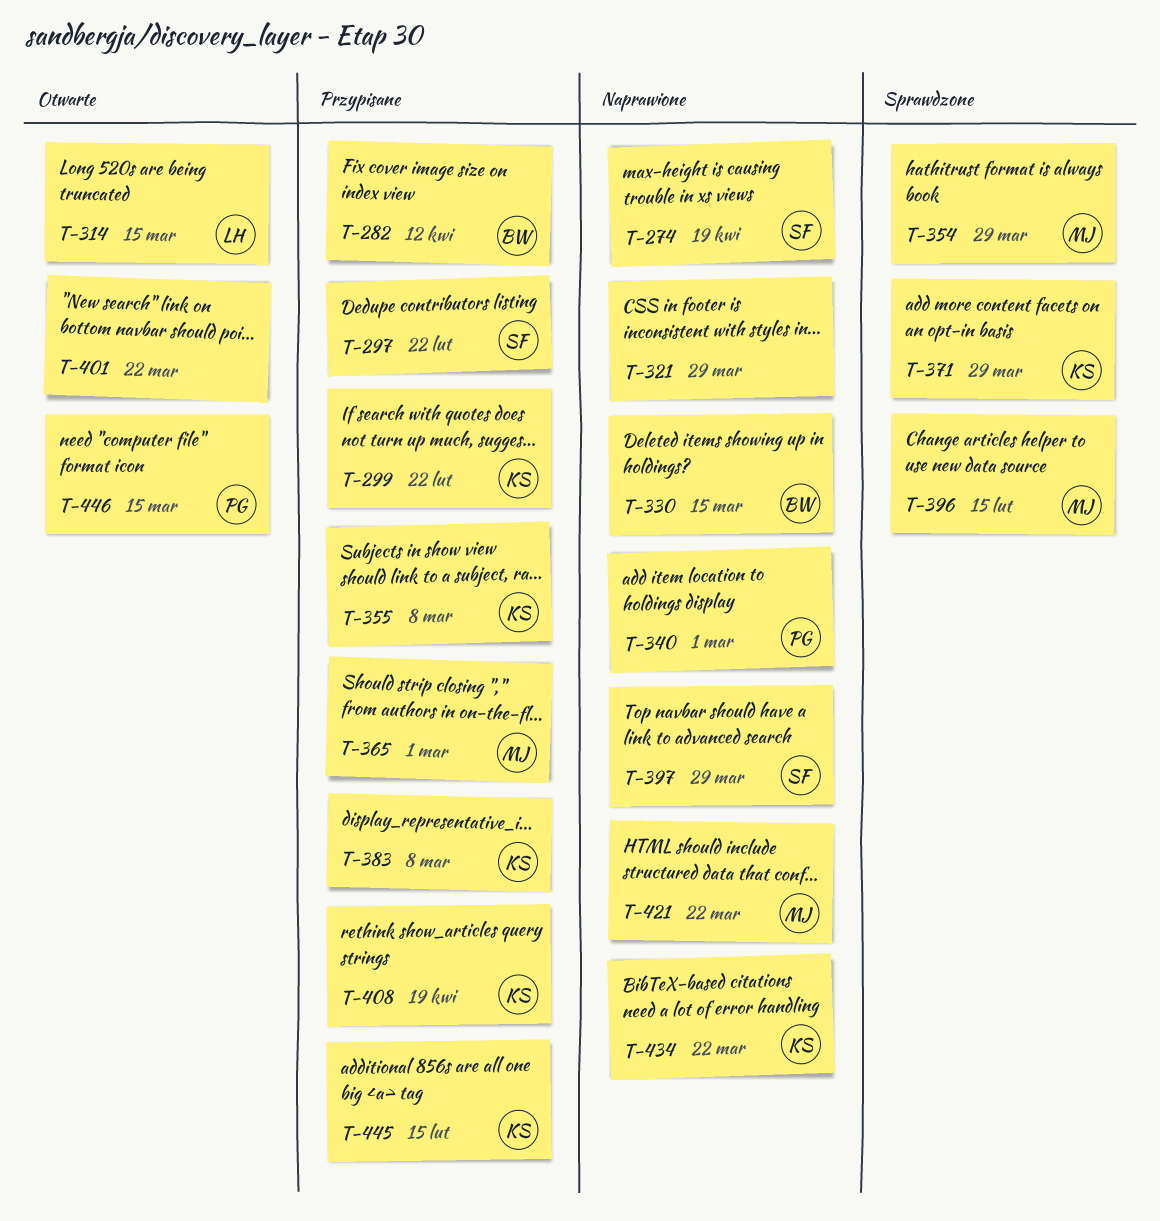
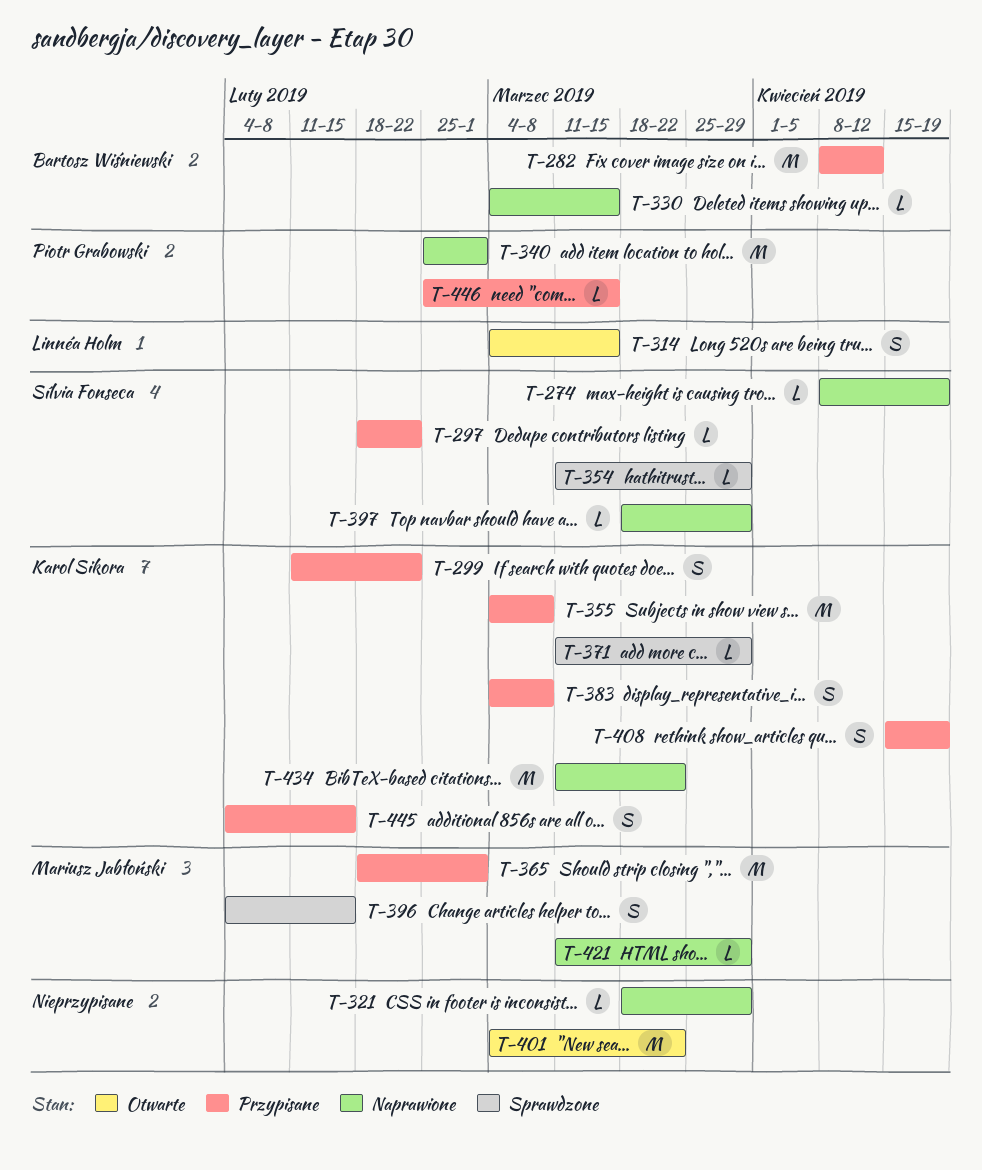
T-354, owner: Mariusz Jabłoński -> Sílvia Fonseca
T-421, due: Mar 22 -> Mar 29
T-446, status: Otwarte -> Przypisane

